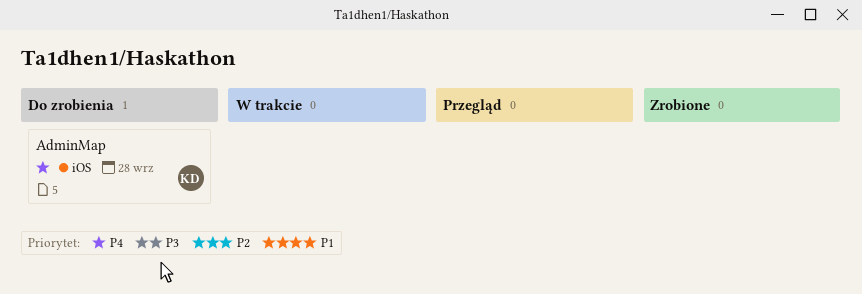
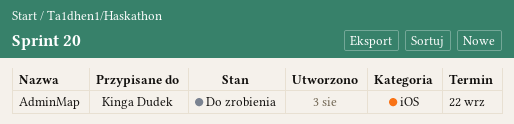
AdminMap, due: Sep 28 -> Sep 22

